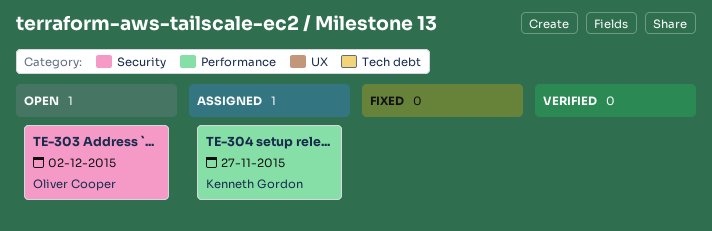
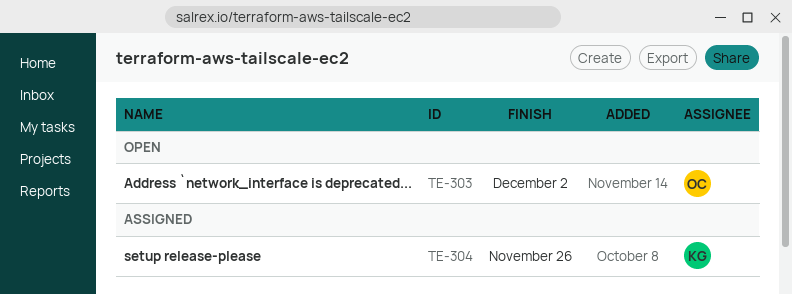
TE-304, due: Nov 27 -> Nov 26

